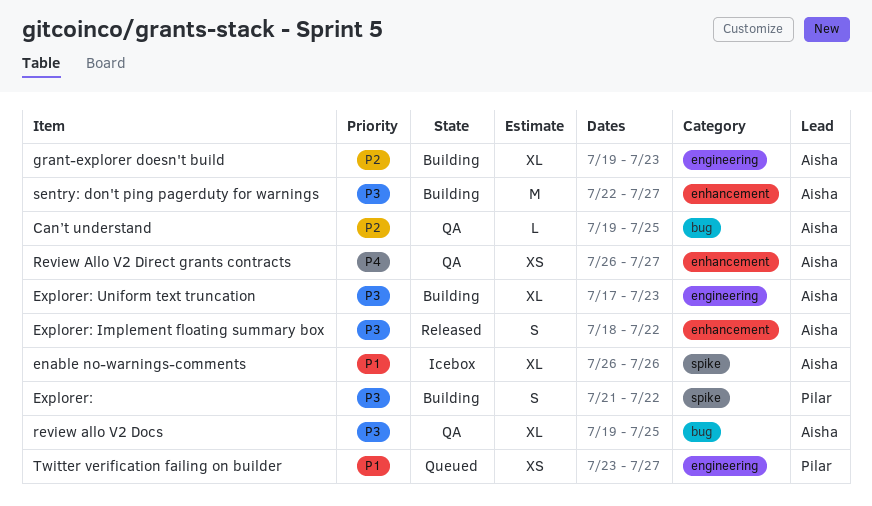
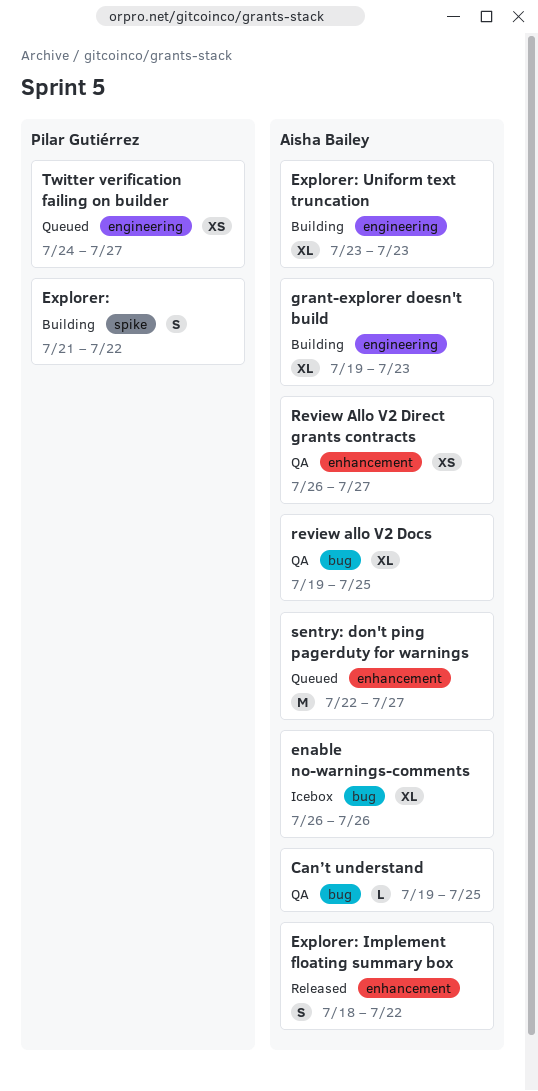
enable no-warnings-comments, label: spike -> bug
Explorer: Uniform text truncation, start: Jul 17 -> Jul 23
sentry: don't ping pagerduty for warnings, status: Building -> Queued
Twitter verification failing on builder, start: Jul 23 -> Jul 24

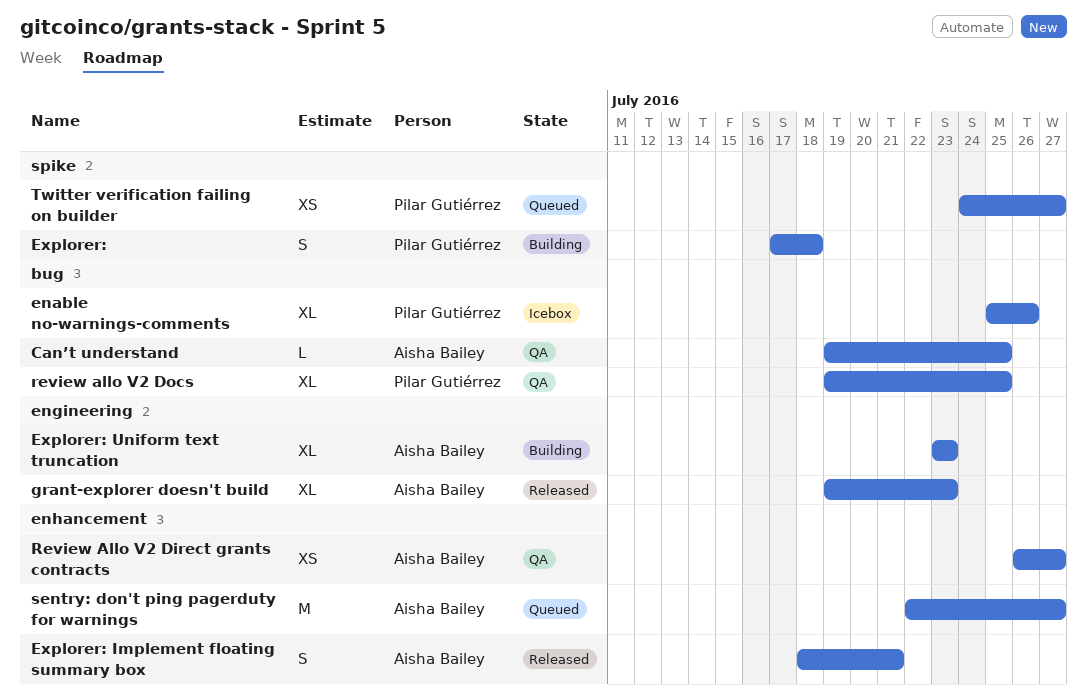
enable no-warnings-comments, owner: Aisha Bailey -> Pilar Gutiérrez
enable no-warnings-comments, start: Jul 26 -> Jul 25
Explorer:, start: Jul 21 -> Jul 17
Explorer:, due: Jul 22 -> Jul 18
Explorer: Implement floating summary box, due: Jul 22 -> Jul 21
grant-explorer doesn't build, status: Building -> Released
review allo V2 Docs, owner: Aisha Bailey -> Pilar Gutiérrez
Twitter verification failing on builder, label: engineering -> spike

